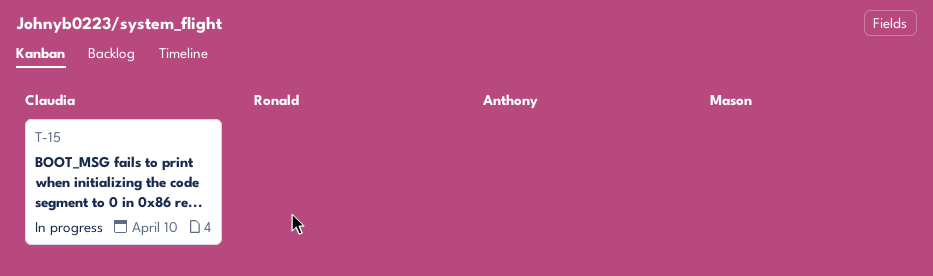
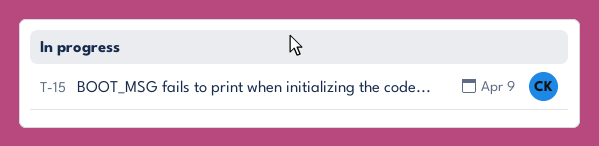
T-15, due: Apr 10 -> Apr 9

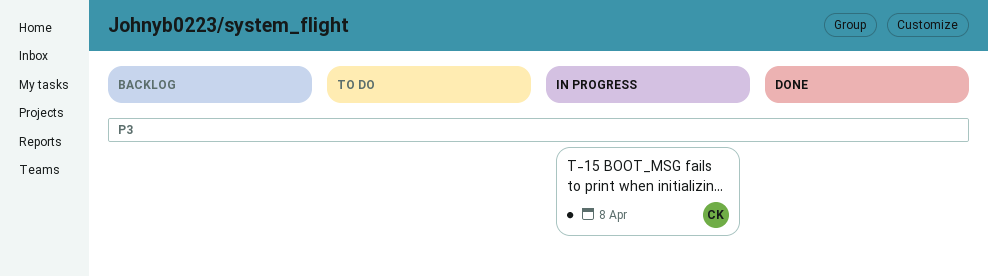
T-15, due: Apr 9 -> Apr 8

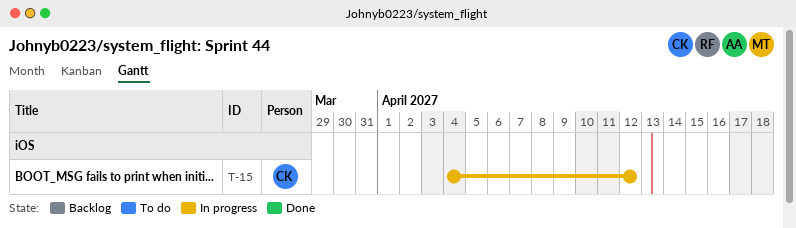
T-15, due: Apr 8 -> Apr 12

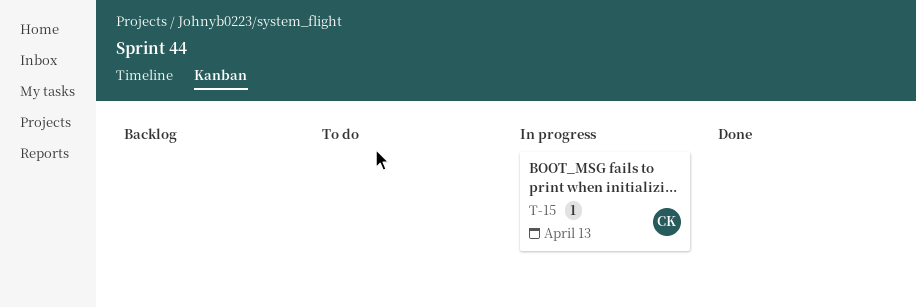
T-15, due: Apr 12 -> Apr 13

